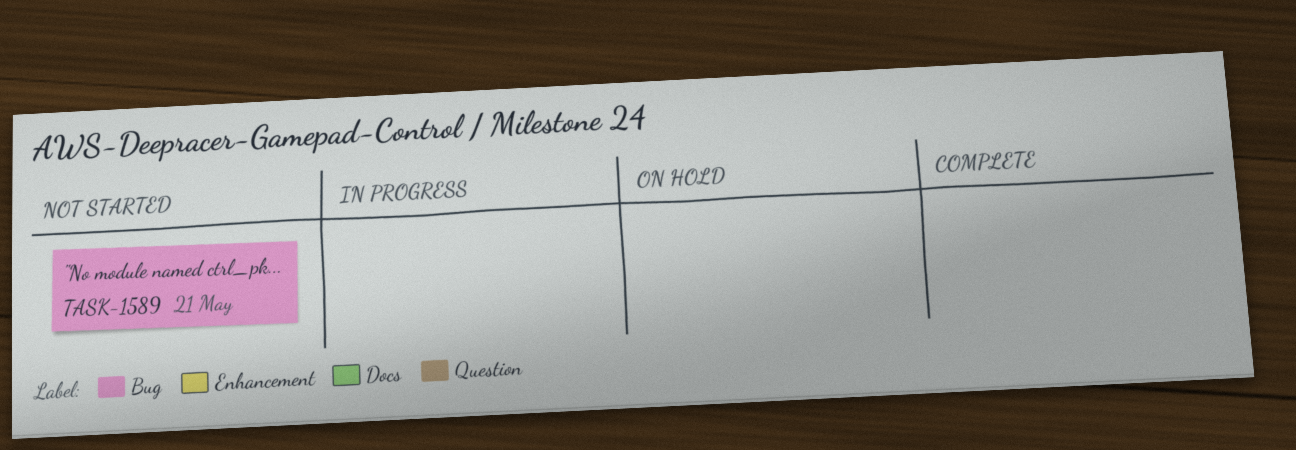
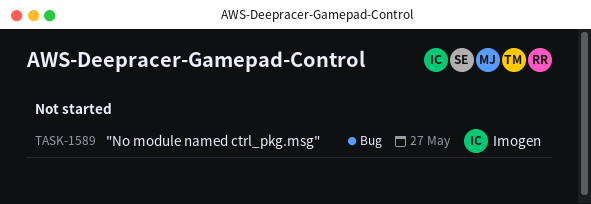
TASK-1589, due: May 21 -> May 27

